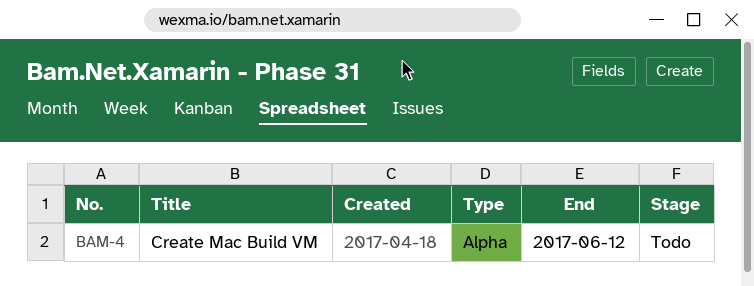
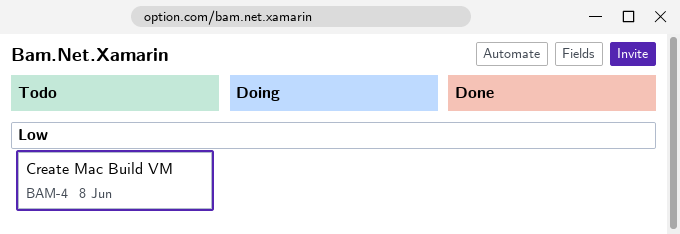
BAM-4, due: Jun 12 -> Jun 8

